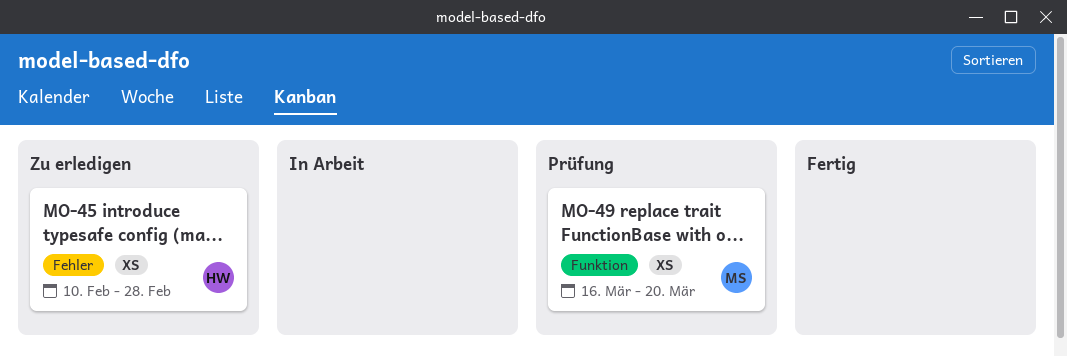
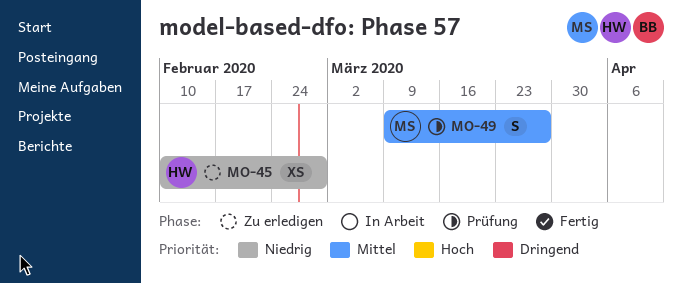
MO-49, estimate: XS -> S
MO-49, start: Mar 16 -> Mar 9
MO-49, due: Mar 20 -> Mar 27

